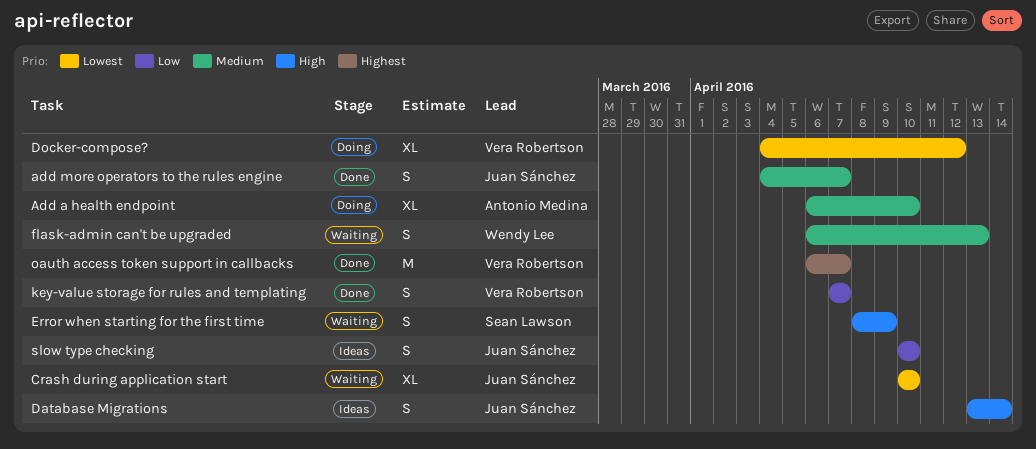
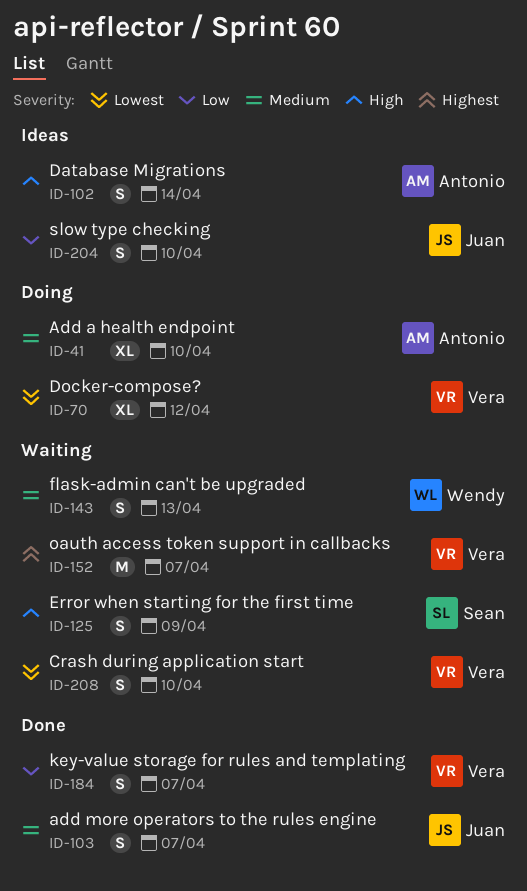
Crash during application start, owner: Juan Sánchez -> Vera Robertson
Crash during application start, estimate: XL -> S
Database Migrations, owner: Juan Sánchez -> Antonio Medina
oauth access token support in callbacks, status: Done -> Waiting

